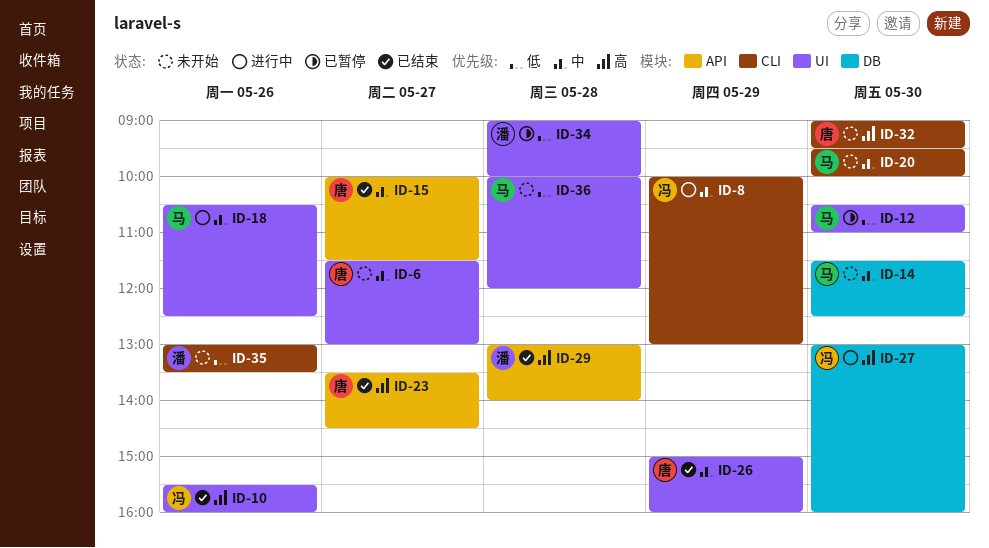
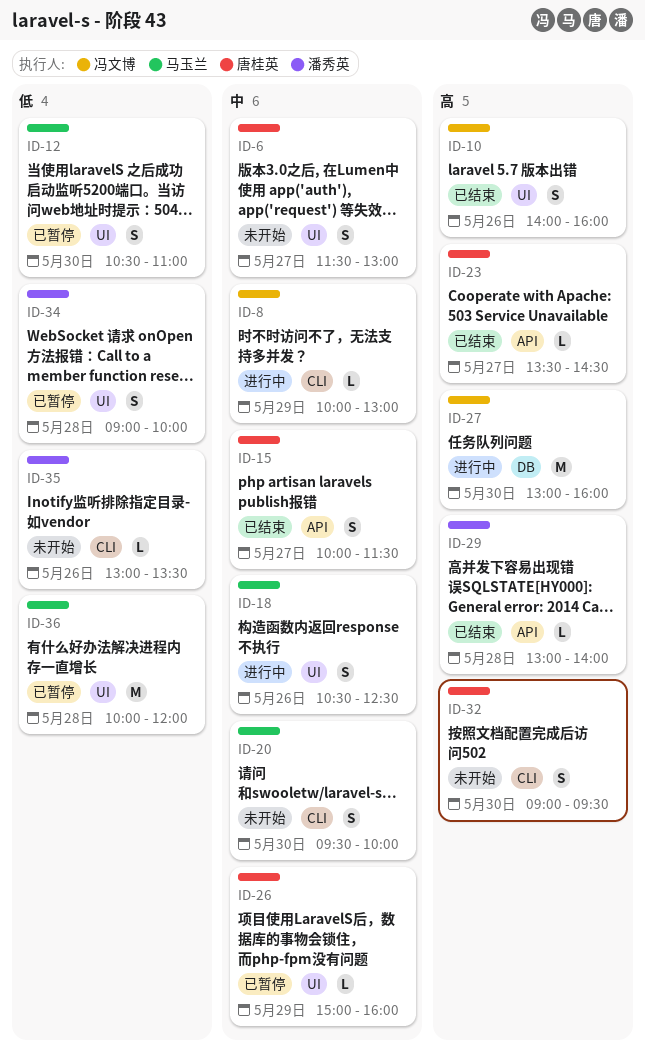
ID-10, begins: 15:30 -> 14:00
ID-14: present -> none
ID-26, status: 已结束 -> 已暂停
ID-36, status: 未开始 -> 已暂停

